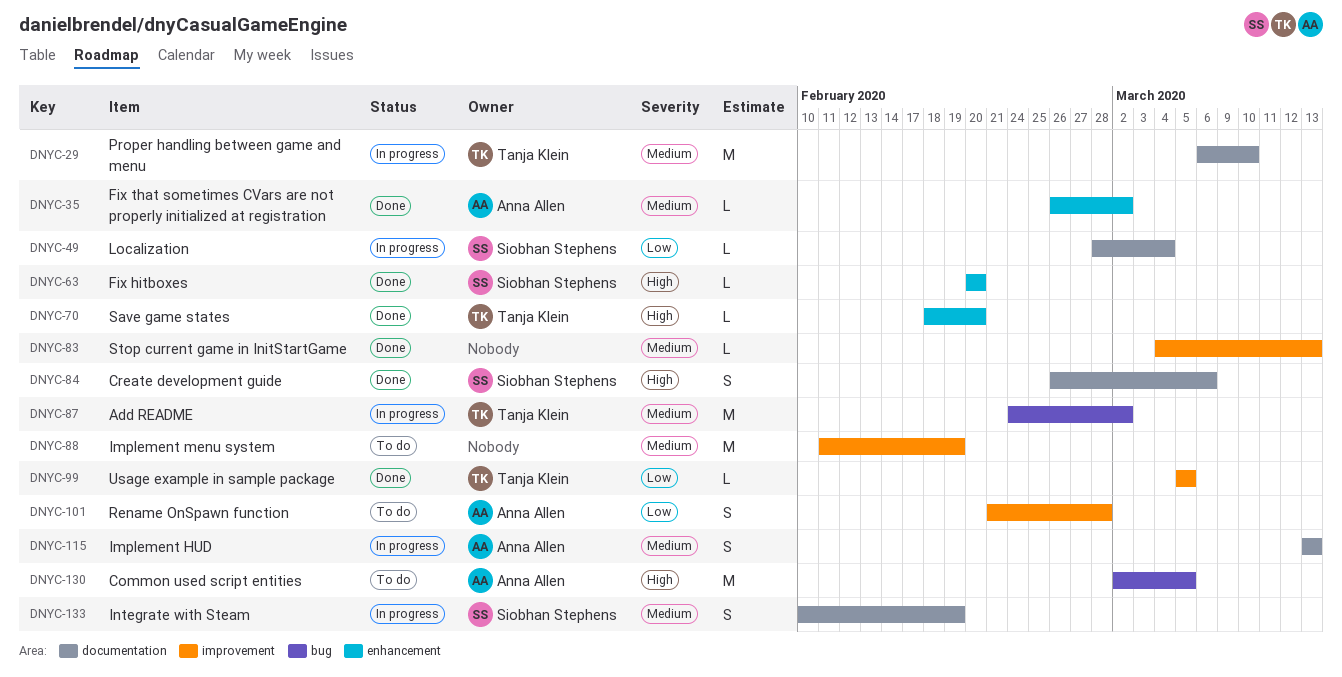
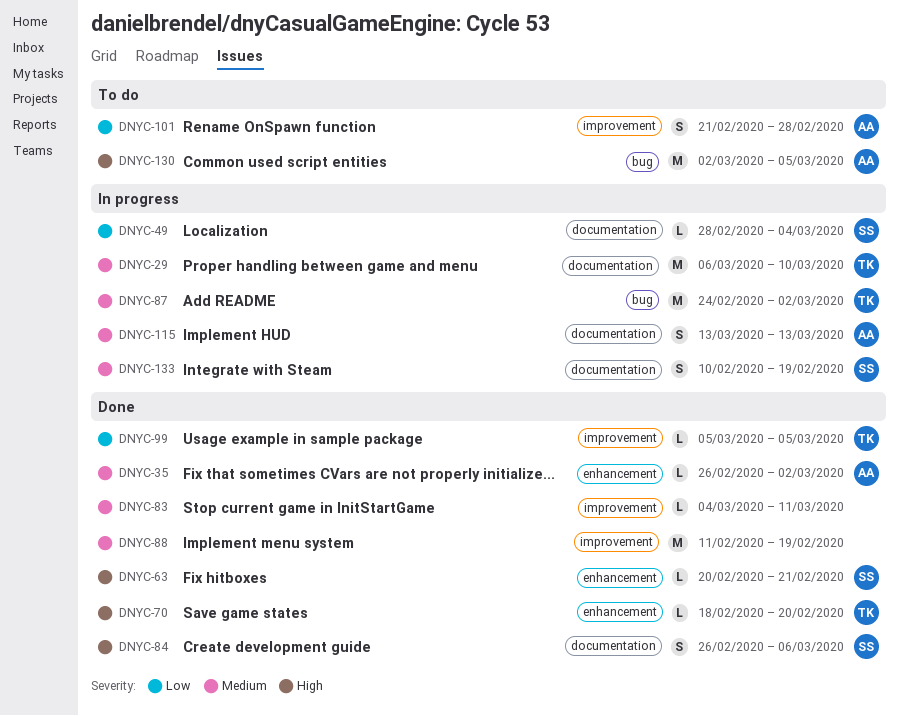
DNYC-63, due: Feb 20 -> Feb 21
DNYC-83, due: Mar 13 -> Mar 11
DNYC-88, status: To do -> Done

